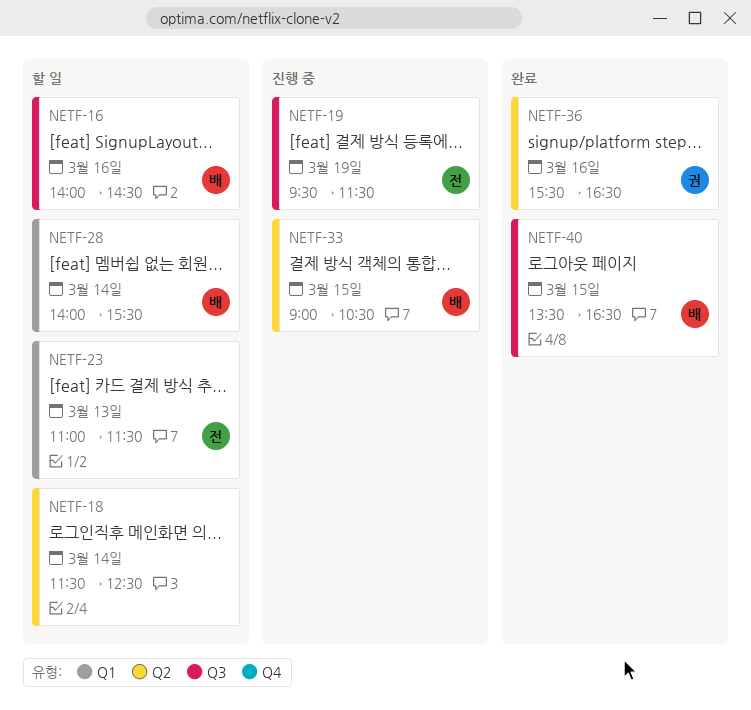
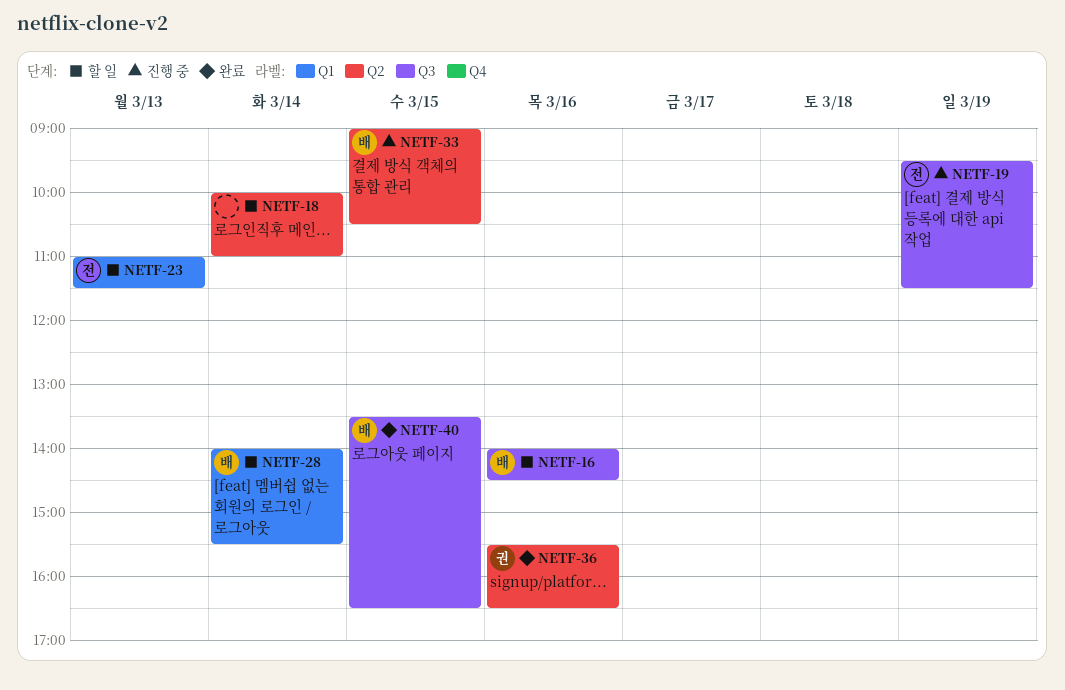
NETF-18, begins: 11:30 -> 10:00
NETF-18, ends: 12:30 -> 11:00

